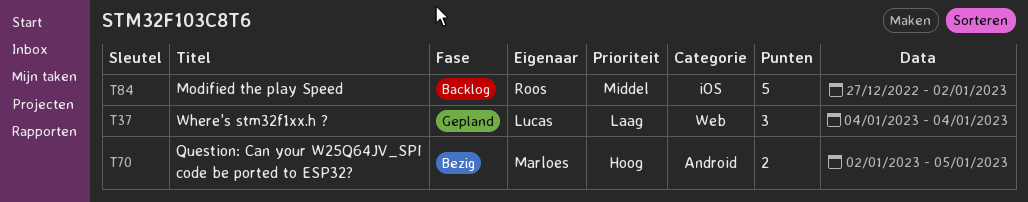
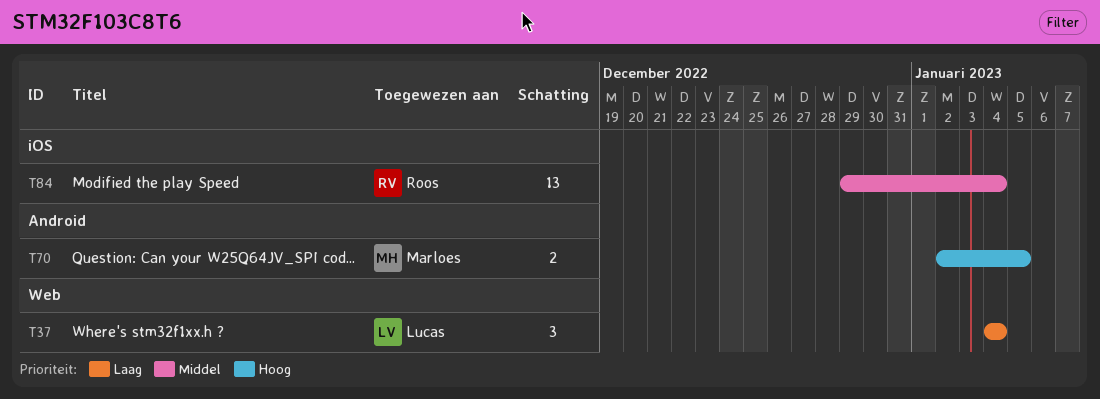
T84, estimate: 5 -> 13
T84, start: Dec 27 -> Dec 29
T84, due: Jan 2 -> Jan 4

